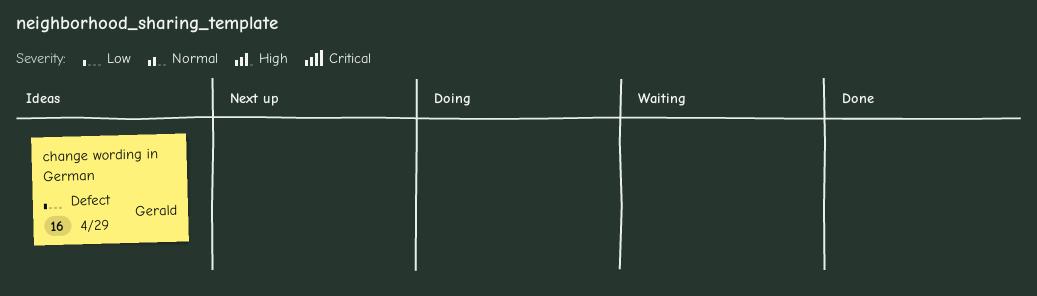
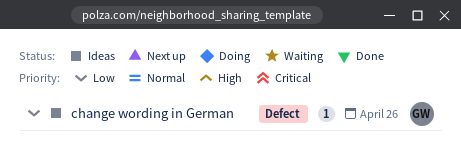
change wording in German, estimate: 16 -> 1
change wording in German, due: Apr 29 -> Apr 26

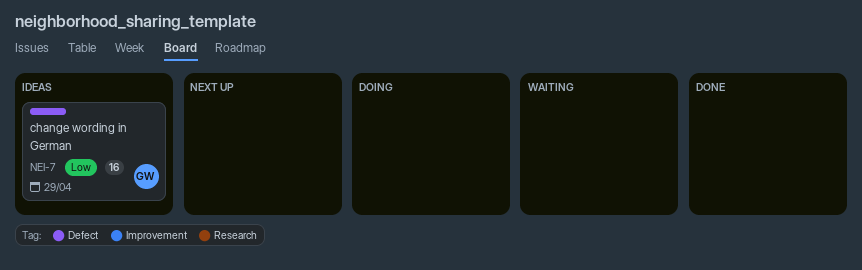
change wording in German, estimate: 1 -> 16
change wording in German, due: Apr 26 -> Apr 29

